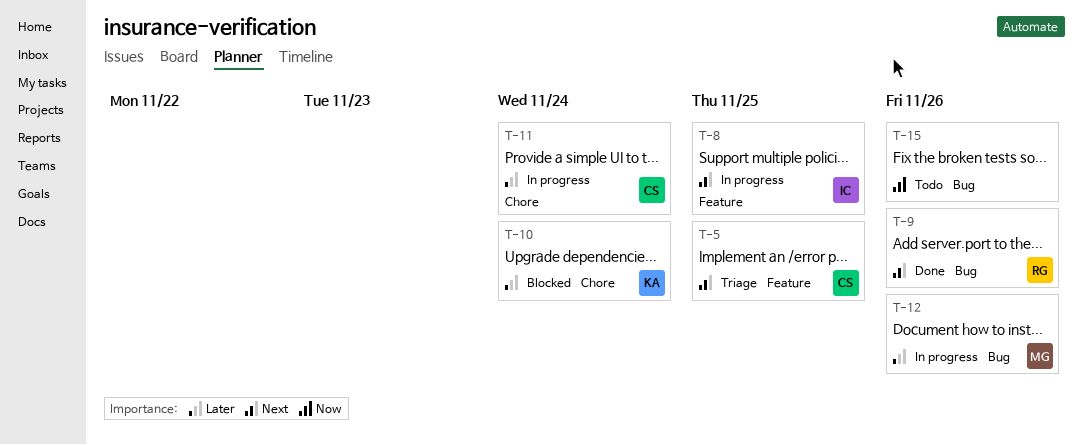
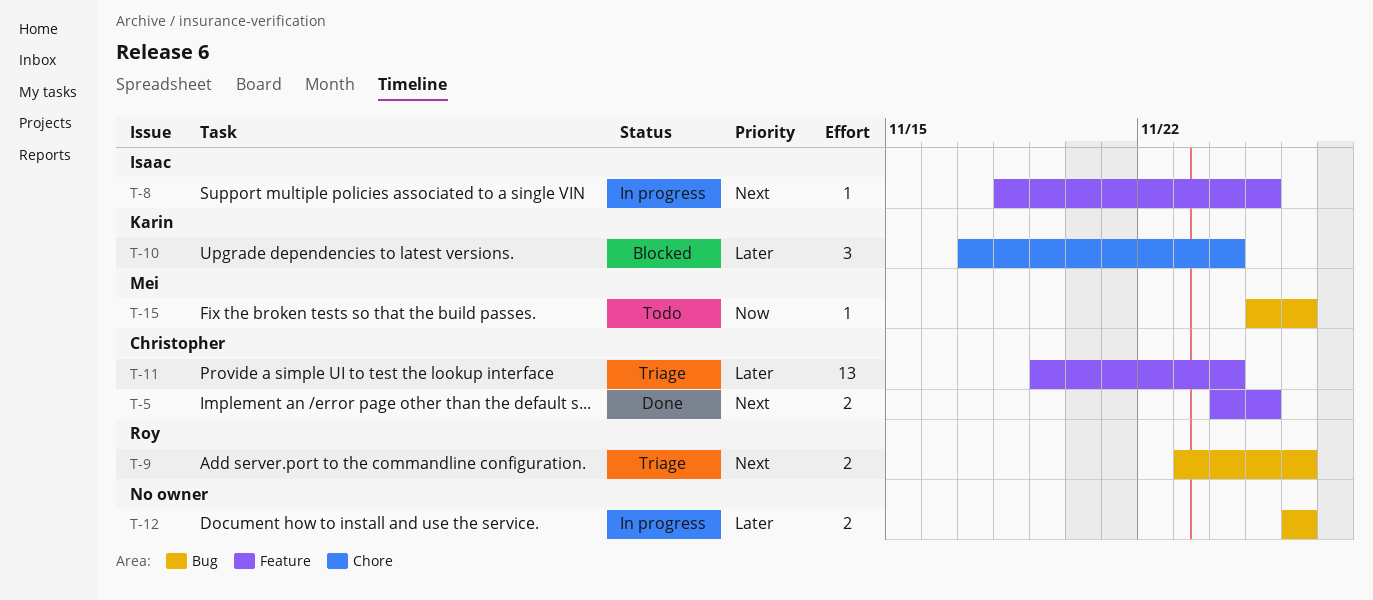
T-5, status: Triage -> Done
T-9, status: Done -> Triage
T-11, status: In progress -> Triage
T-11, label: Chore -> Feature
T-12, owner: Mei -> none
T-15, owner: none -> Mei

